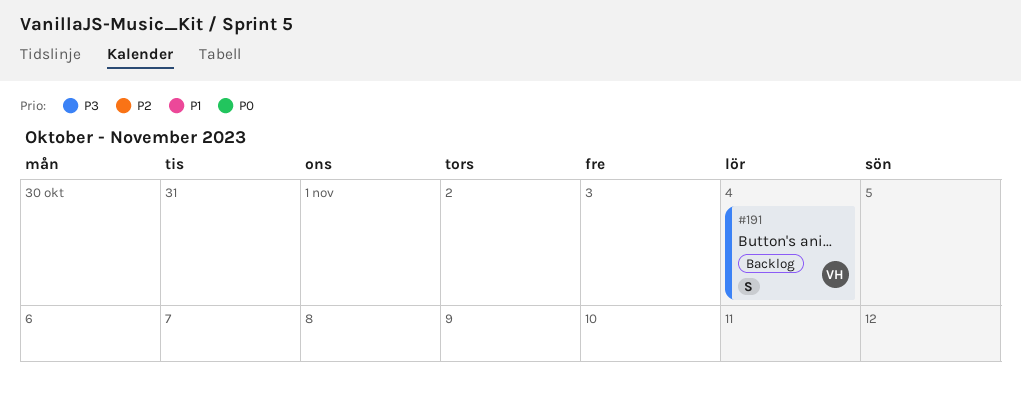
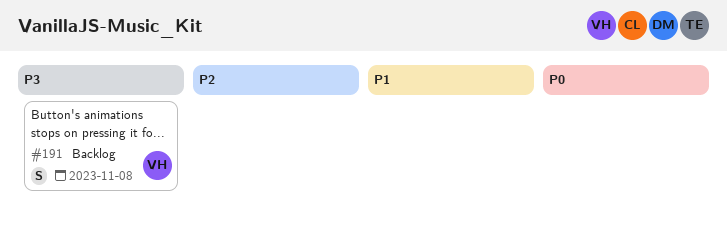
#191, due: Nov 4 -> Nov 8

